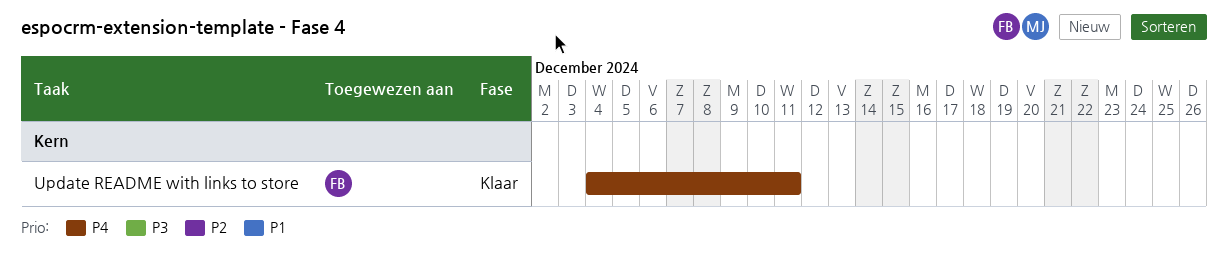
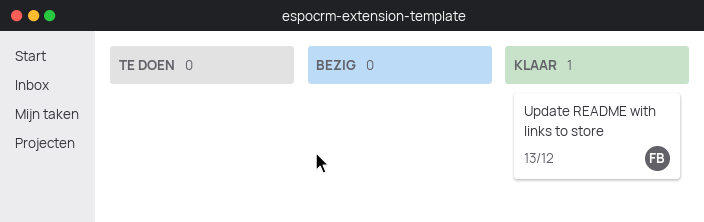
Update README with links to store, due: Dec 11 -> Dec 13

